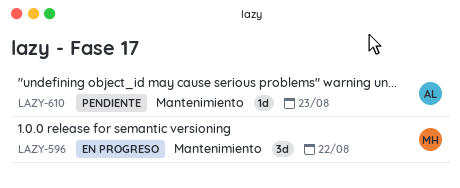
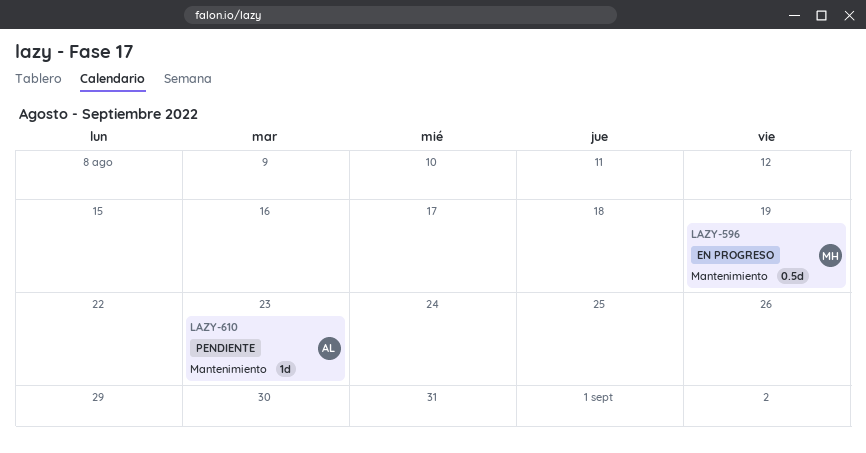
LAZY-596, estimate: 3d -> 0.5d
LAZY-596, due: Aug 22 -> Aug 19

